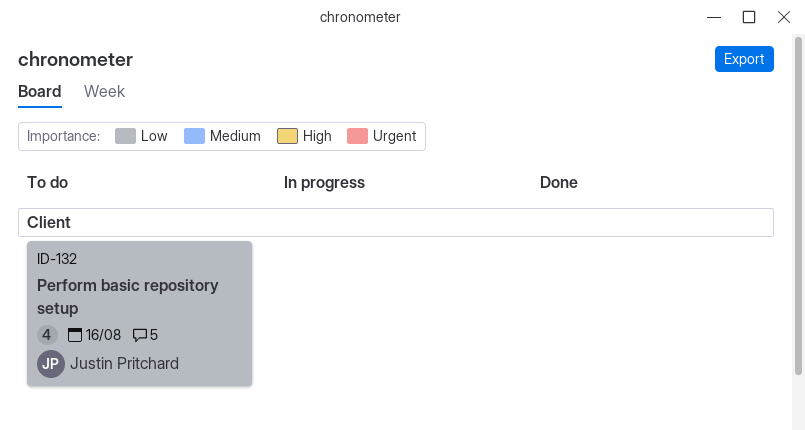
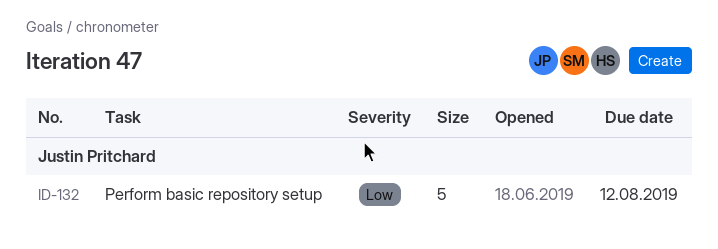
ID-132, estimate: 4 -> 5
ID-132, due: Aug 16 -> Aug 12

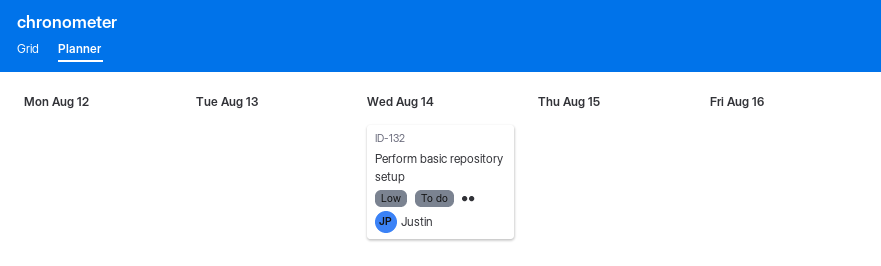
ID-132, estimate: 5 -> 2
ID-132, due: Aug 12 -> Aug 14

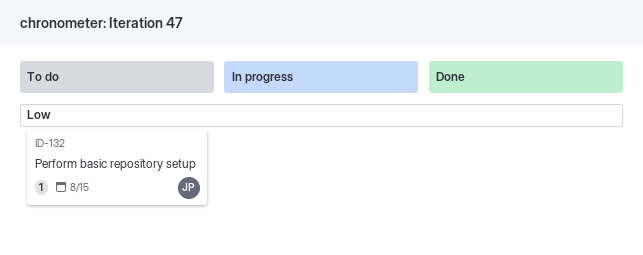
ID-132, estimate: 2 -> 1
ID-132, due: Aug 14 -> Aug 15

